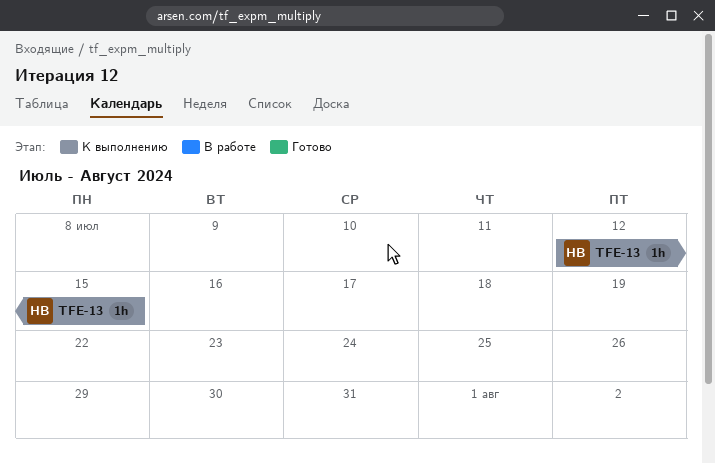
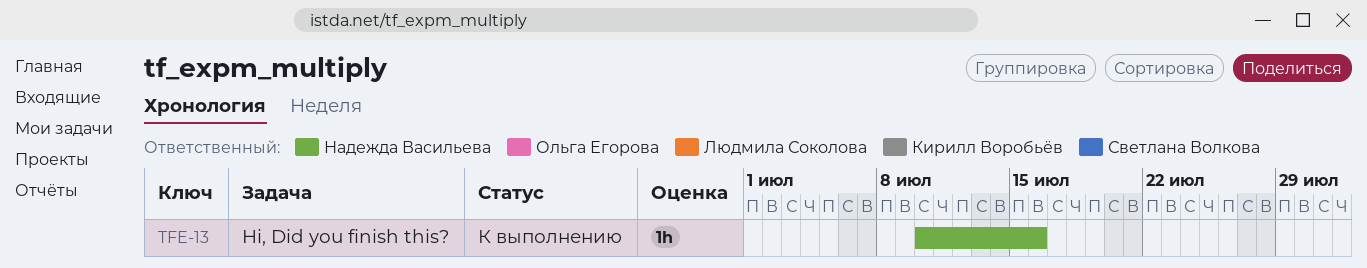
TFE-13, start: Jul 12 -> Jul 10
TFE-13, due: Jul 15 -> Jul 16

